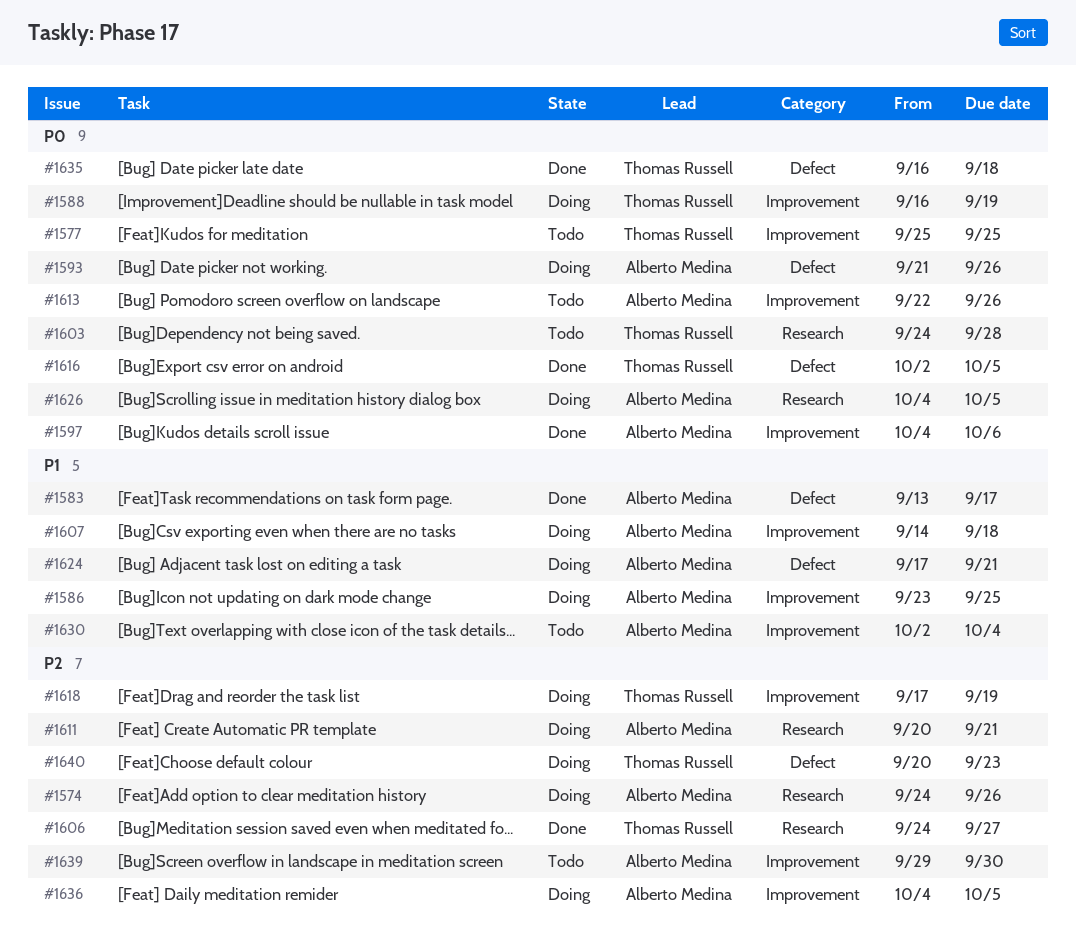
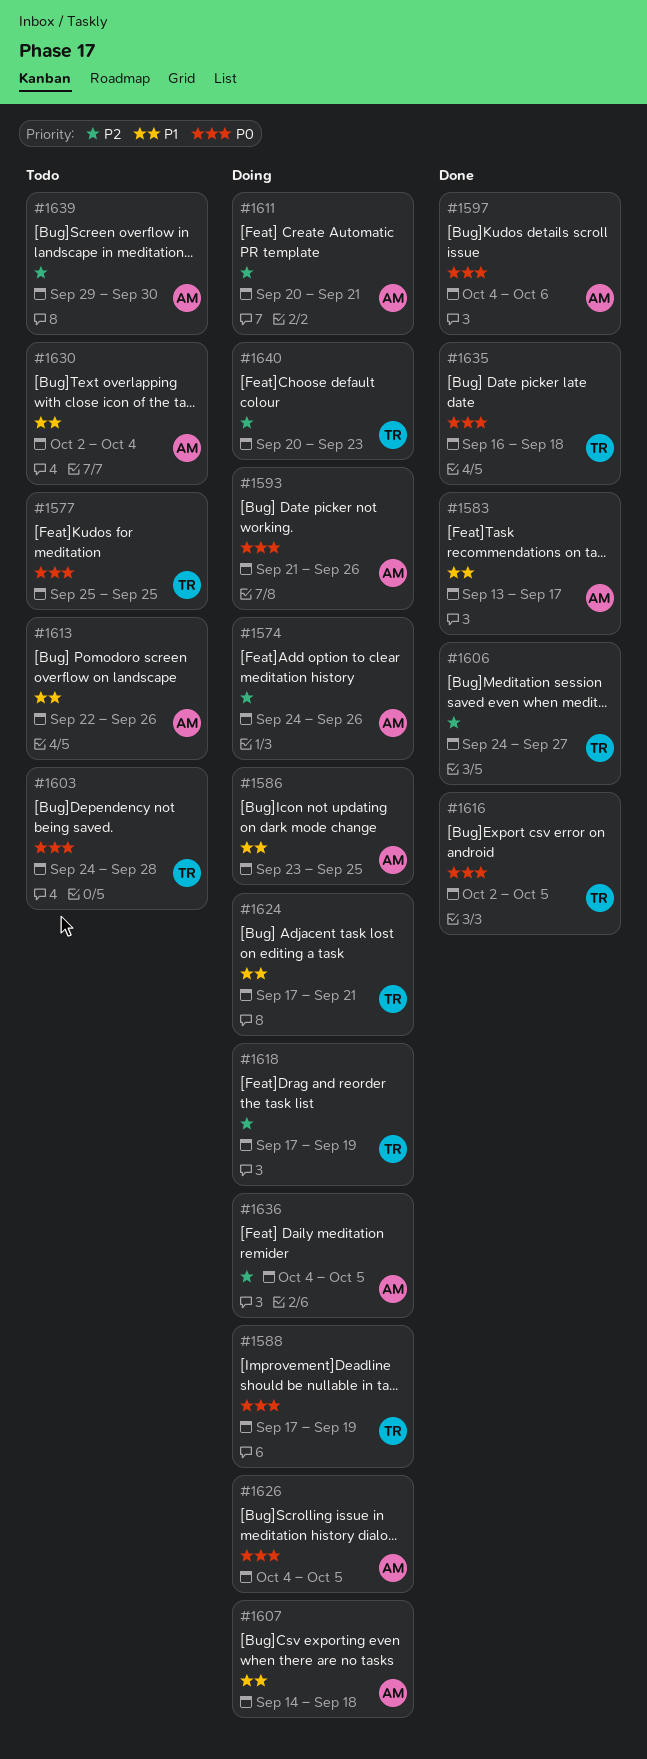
#1588, start: Sep 16 -> Sep 17
#1613, priority: P0 -> P1
#1624, owner: Alberto Medina -> Thomas Russell

